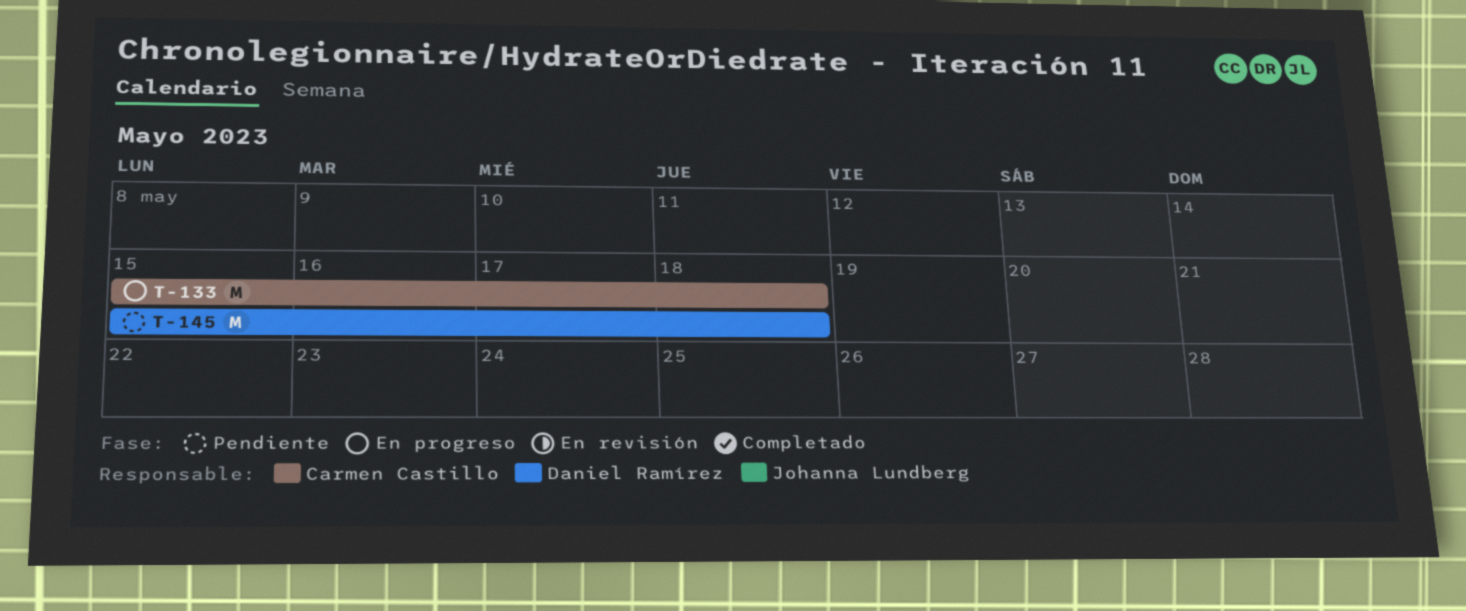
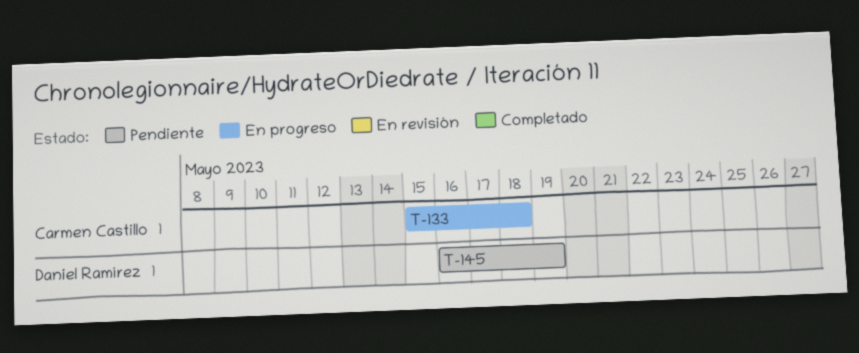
T-145, start: May 15 -> May 16
T-145, due: May 18 -> May 19

